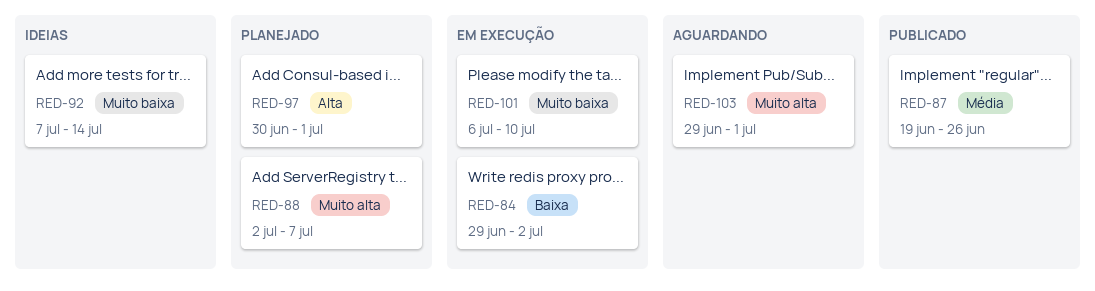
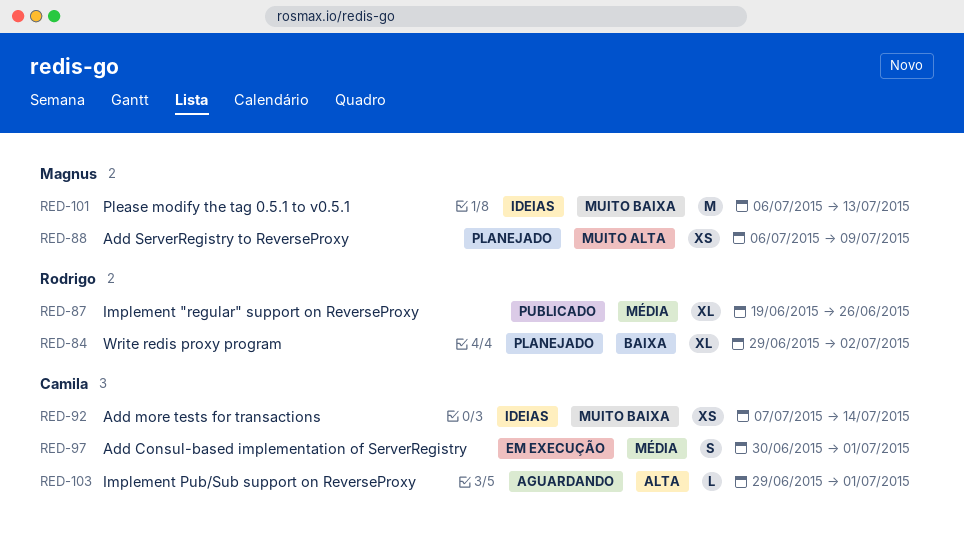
RED-84, status: Em execução -> Planejado
RED-88, start: Jul 2 -> Jul 6
RED-88, due: Jul 7 -> Jul 9
RED-97, status: Planejado -> Em execução
RED-97, priority: Alta -> Média
RED-101, status: Em execução -> Ideias
RED-101, due: Jul 10 -> Jul 13
RED-103, priority: Muito alta -> Alta

